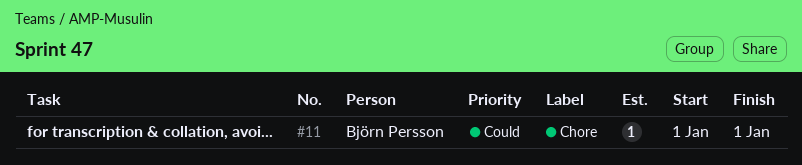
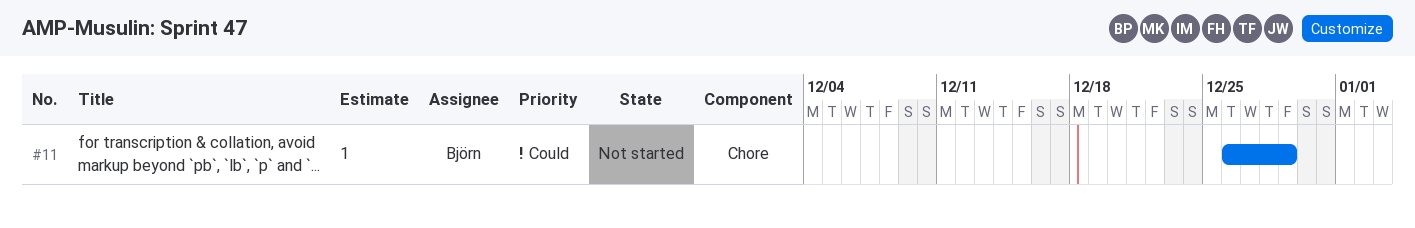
#11, start: Jan 1 -> Dec 26
#11, due: Jan 1 -> Dec 29

